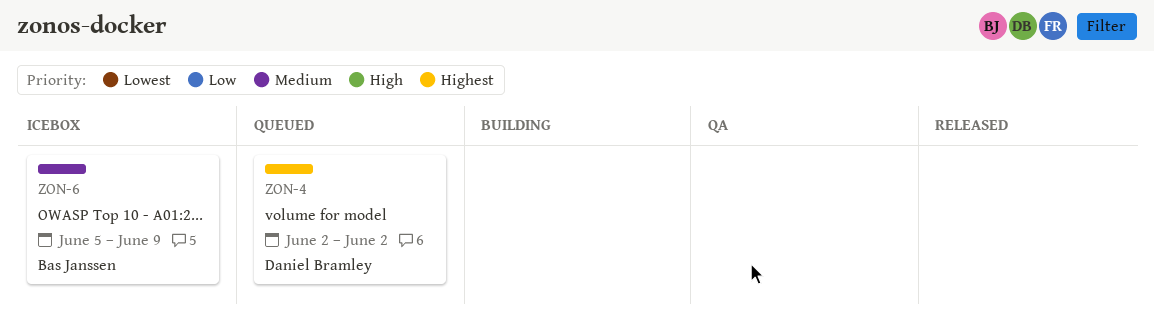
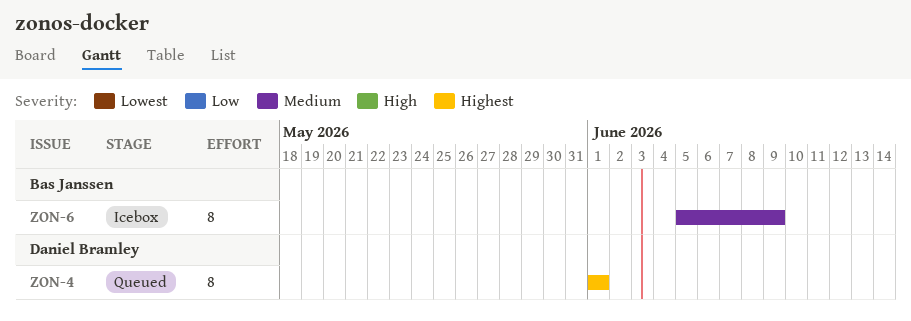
ZON-4, start: Jun 2 -> Jun 1
ZON-4, due: Jun 2 -> Jun 1

